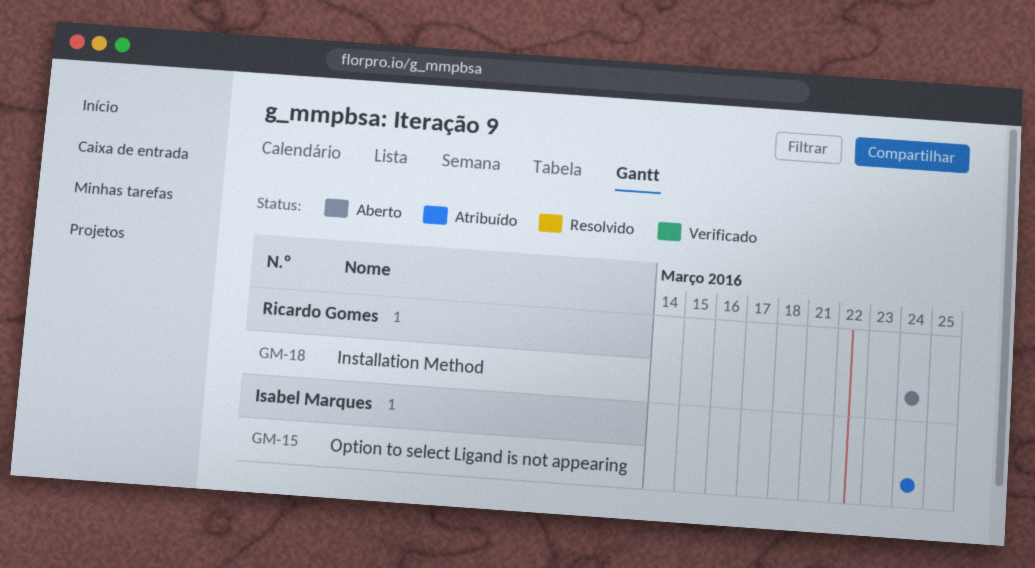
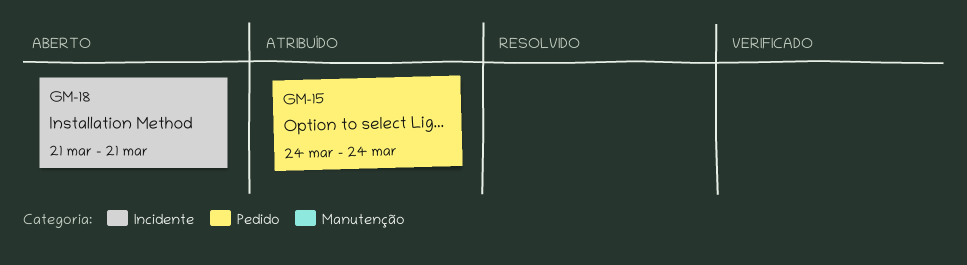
GM-18, start: Mar 24 -> Mar 21
GM-18, due: Mar 24 -> Mar 21

